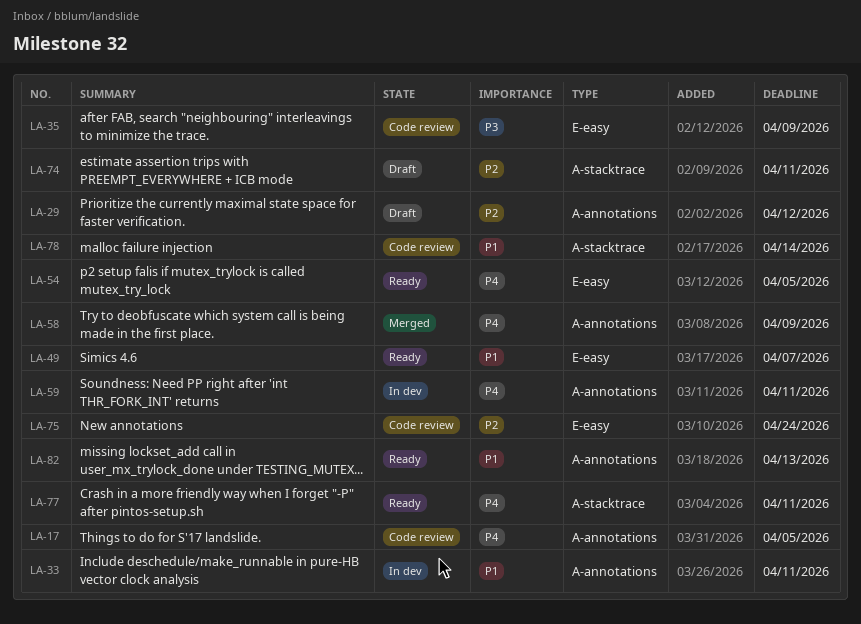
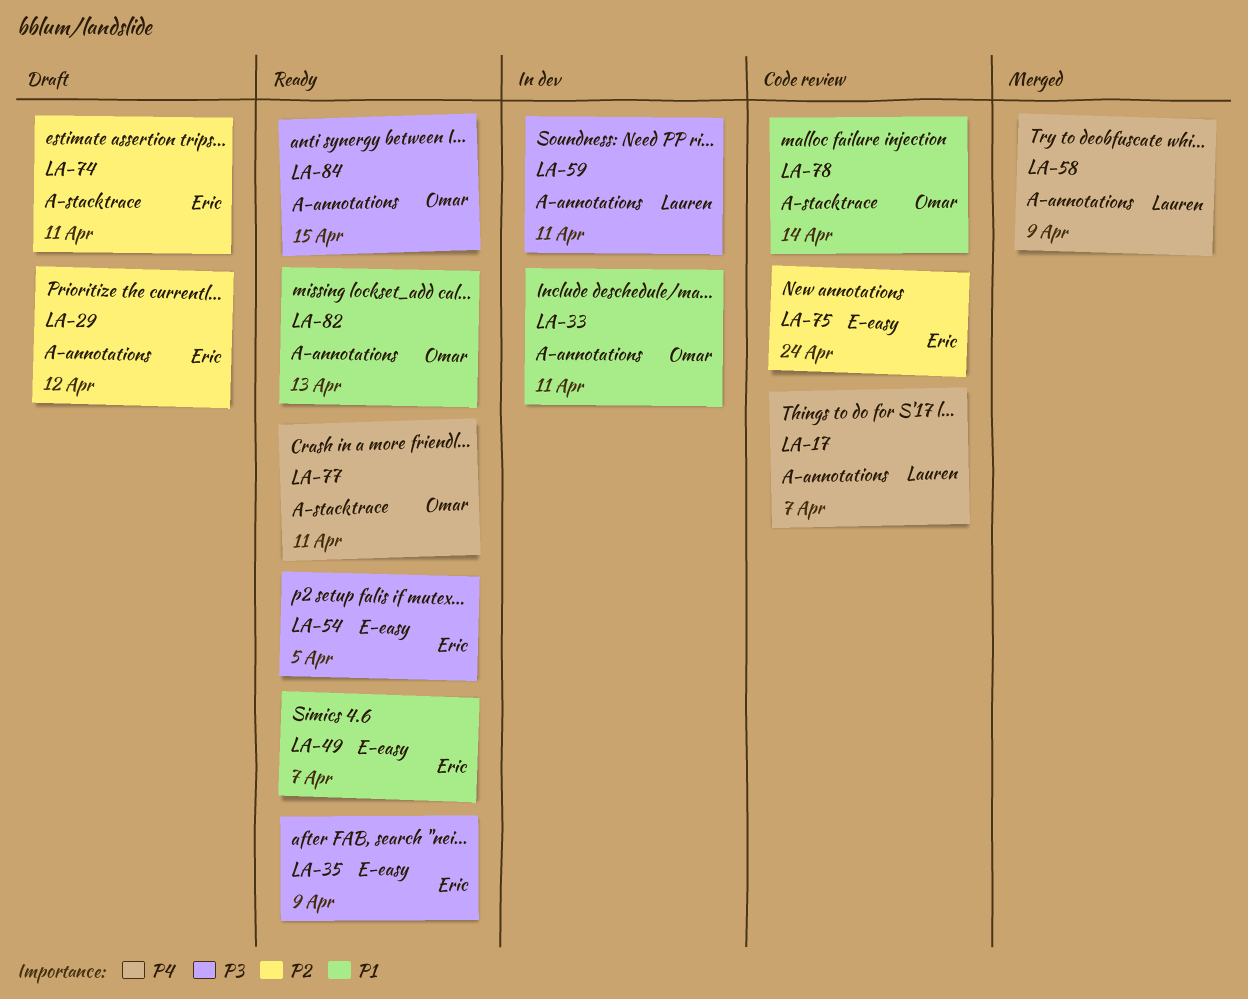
LA-17, due: Apr 5 -> Apr 7
LA-35, status: Code review -> Ready
LA-54, priority: P4 -> P3
LA-59, priority: P4 -> P3
LA-84: none -> present

